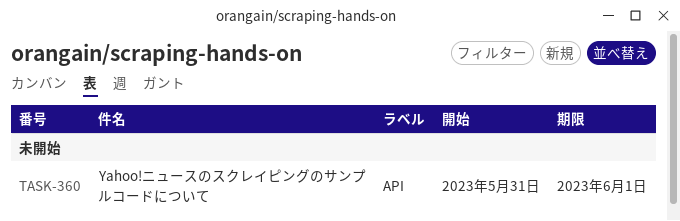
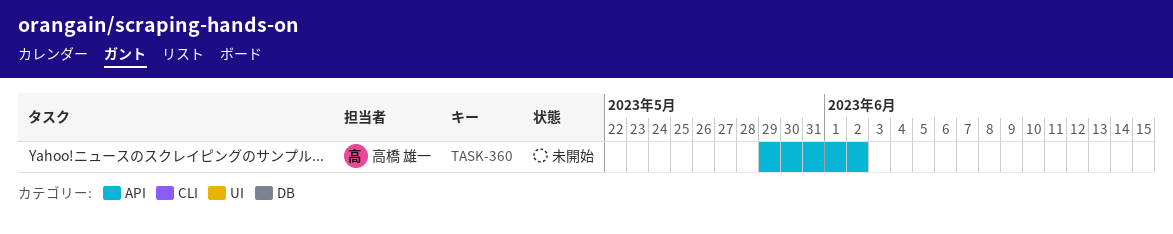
TASK-360, start: May 31 -> May 29
TASK-360, due: Jun 1 -> Jun 2

